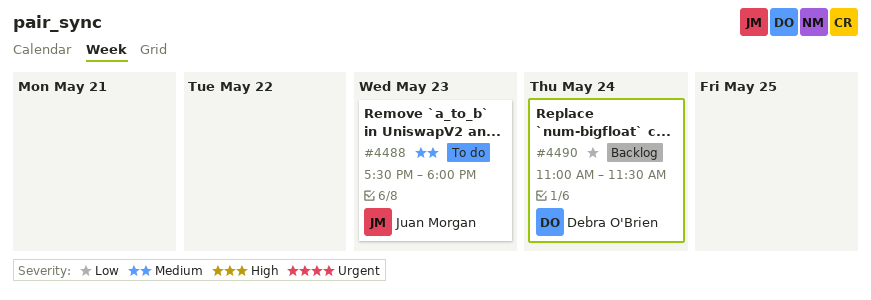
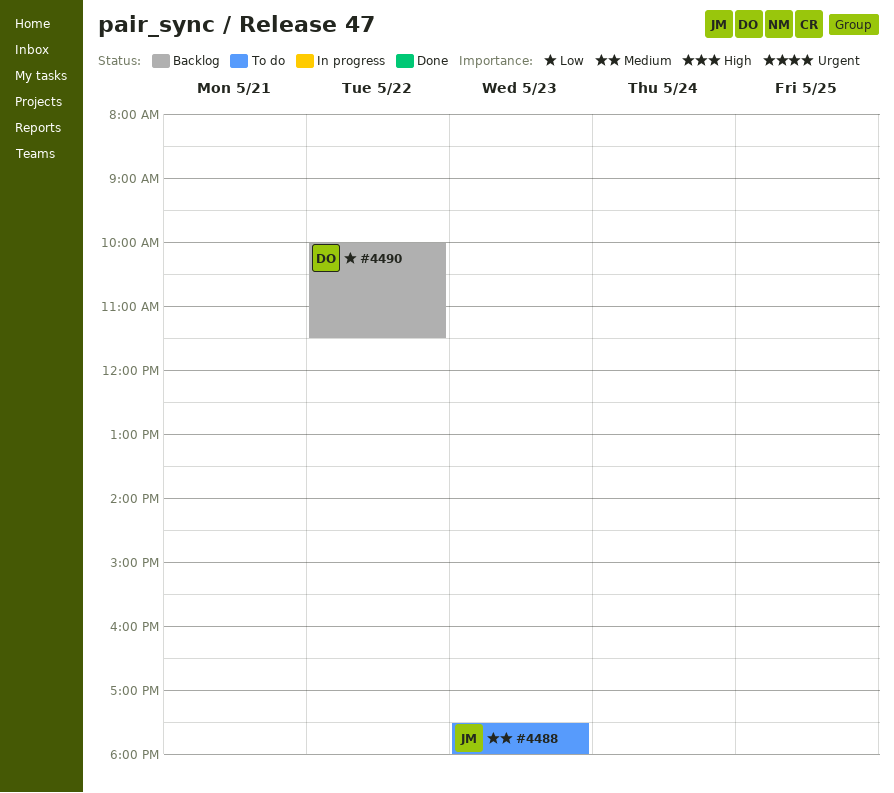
#4490, day: May 24 -> May 22
#4490, begins: 11:00 -> 10:00

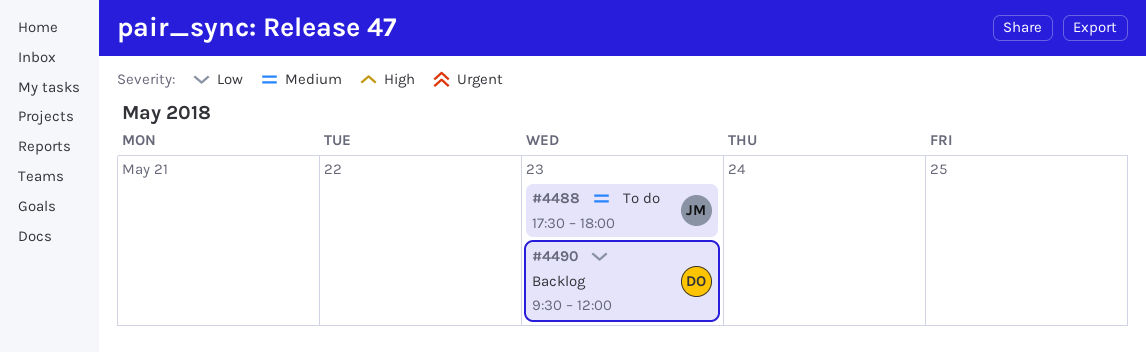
#4490, day: May 22 -> May 23
#4490, begins: 10:00 -> 09:30
#4490, ends: 11:30 -> 12:00

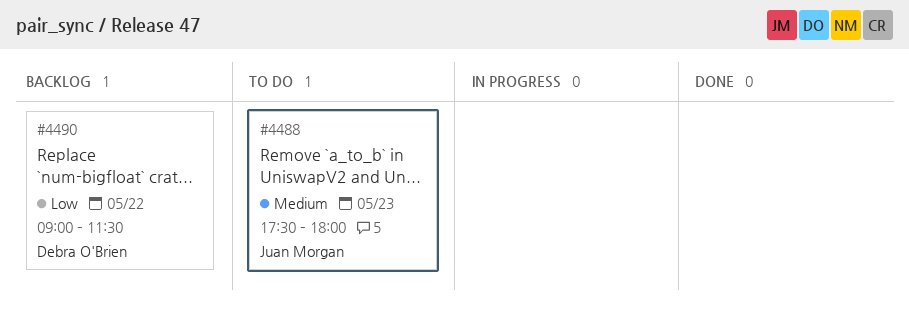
#4490, day: May 23 -> May 22
#4490, begins: 09:30 -> 09:00
#4490, ends: 12:00 -> 11:30

